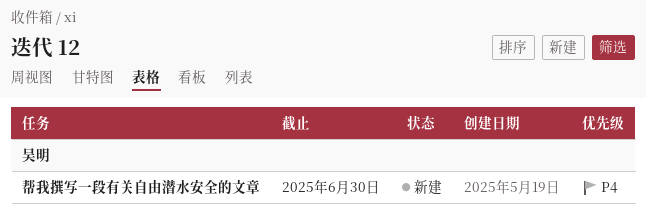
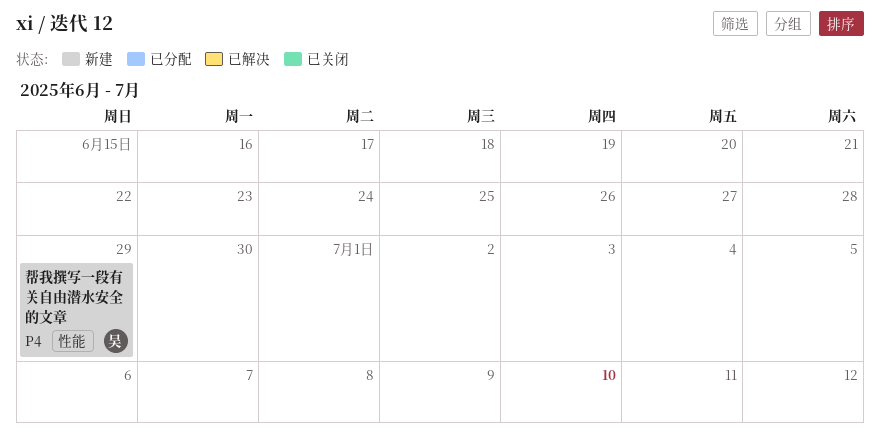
帮我撰写一段有关自由潜水安全的文章, due: Jun 30 -> Jun 29

